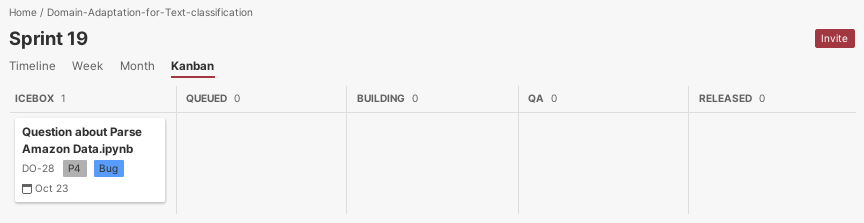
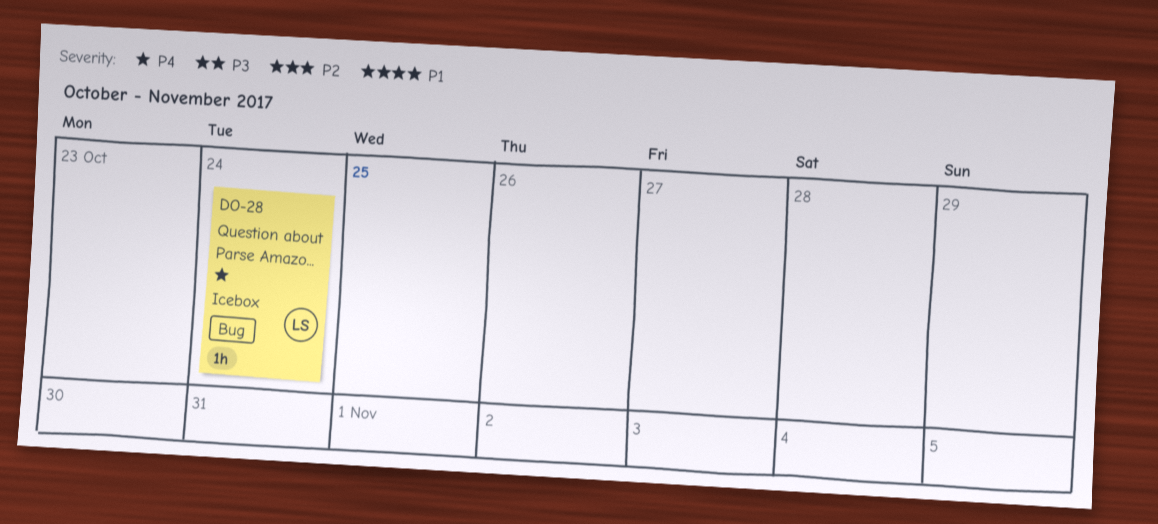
DO-28, due: Oct 23 -> Oct 24

